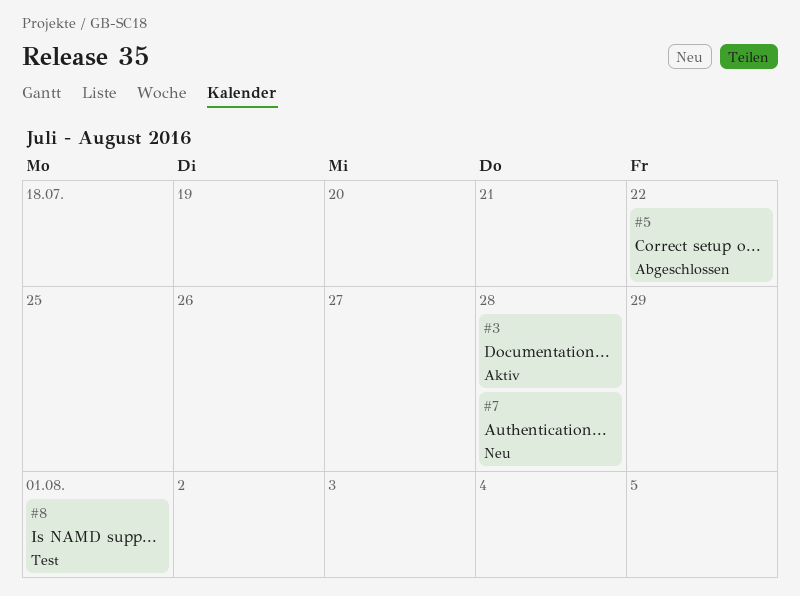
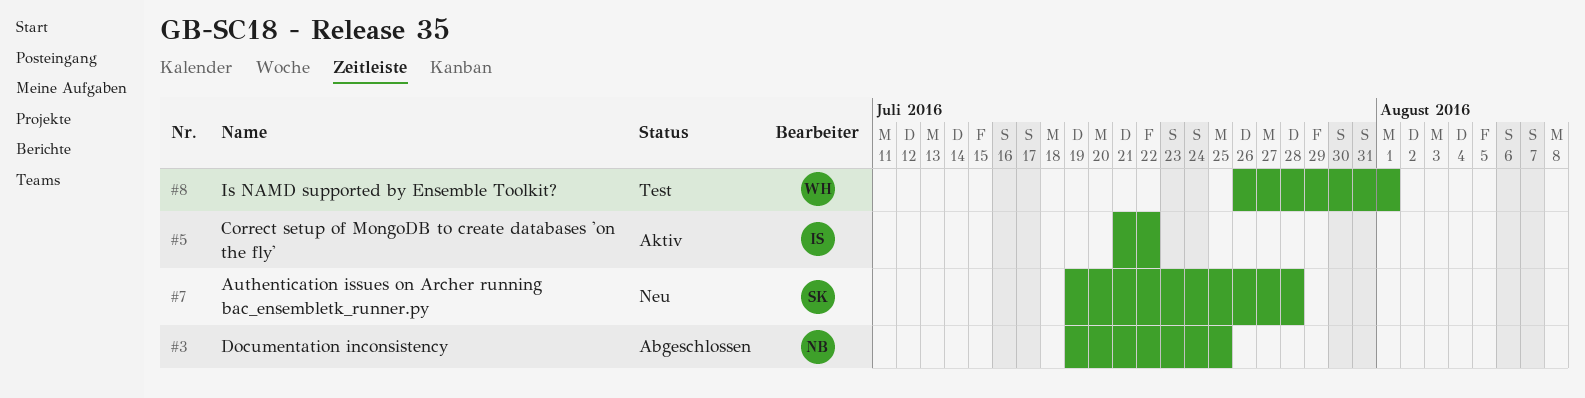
#3, status: Aktiv -> Abgeschlossen
#3, due: Jul 28 -> Jul 25
#5, status: Abgeschlossen -> Aktiv

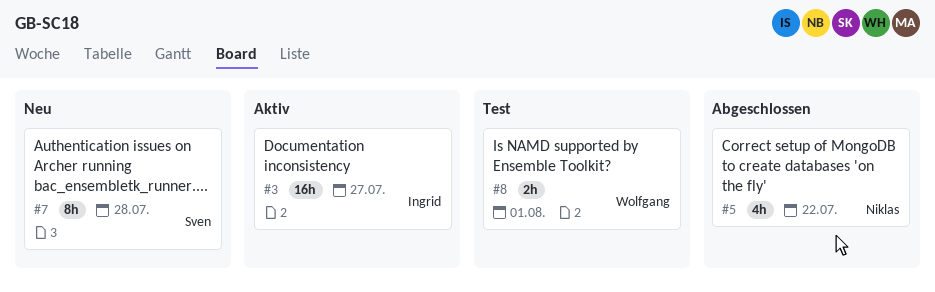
#3, status: Abgeschlossen -> Aktiv
#3, owner: Niklas -> Ingrid
#3, due: Jul 25 -> Jul 27
#5, status: Aktiv -> Abgeschlossen
#5, owner: Ingrid -> Niklas

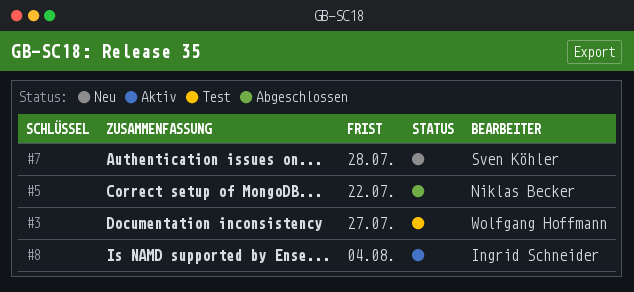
#3, status: Aktiv -> Test
#3, owner: Ingrid Schneider -> Wolfgang Hoffmann
#8, status: Test -> Aktiv
#8, owner: Wolfgang Hoffmann -> Ingrid Schneider
#8, due: Aug 1 -> Aug 4

